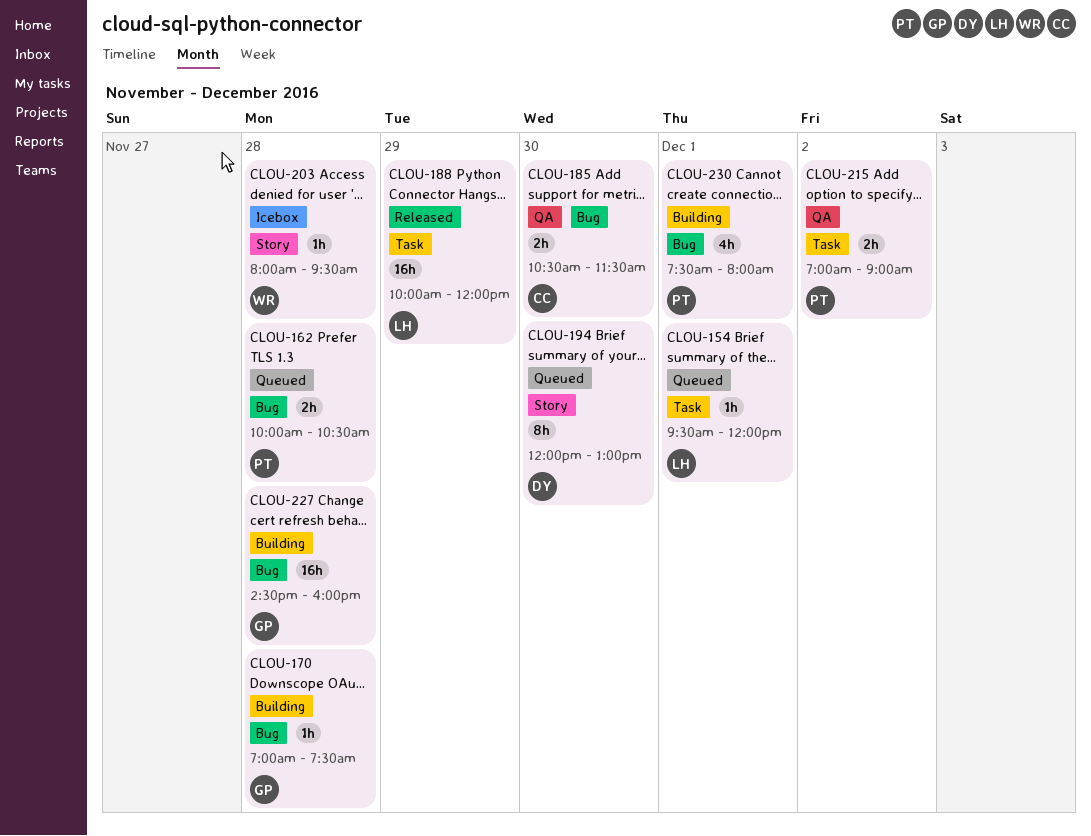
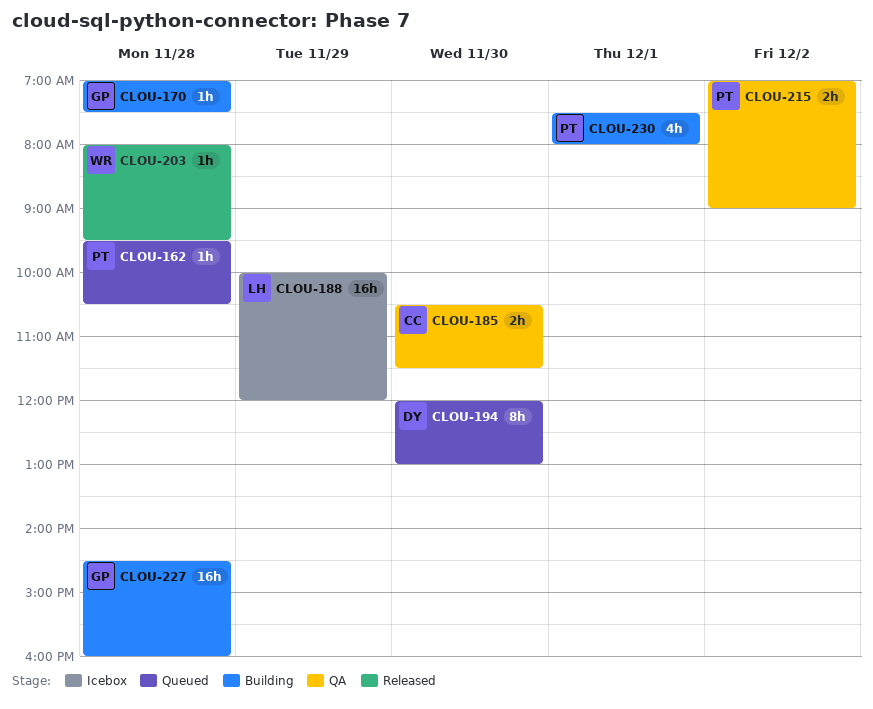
CLOU-154: present -> none
CLOU-162, estimate: 2h -> 1h
CLOU-162, begins: 10:00 -> 09:30
CLOU-188, status: Released -> Icebox
CLOU-203, status: Icebox -> Released

